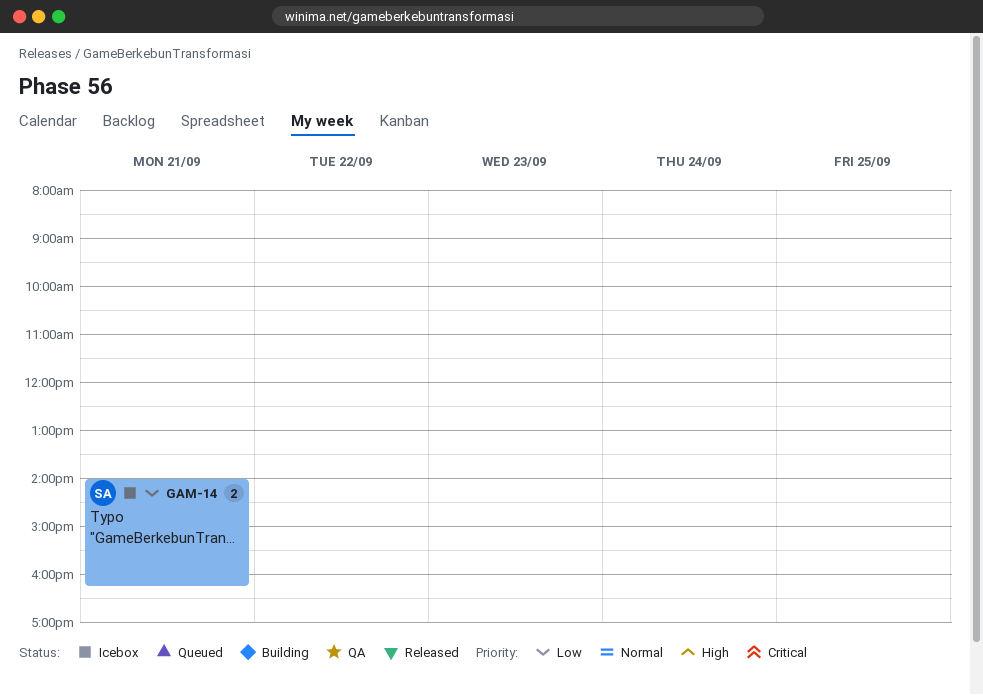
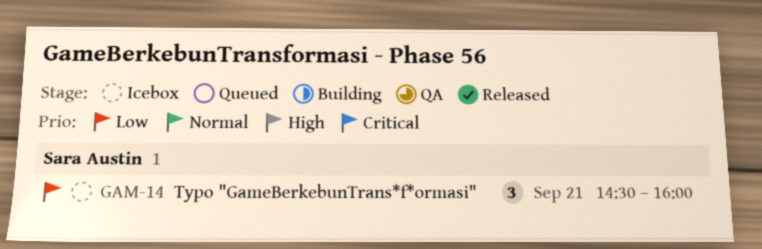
GAM-14, estimate: 2 -> 3
GAM-14, begins: 14:00 -> 14:30
GAM-14, ends: 16:15 -> 16:00

